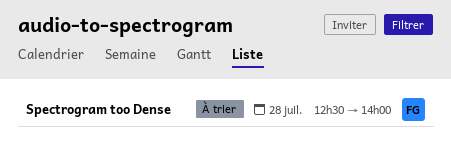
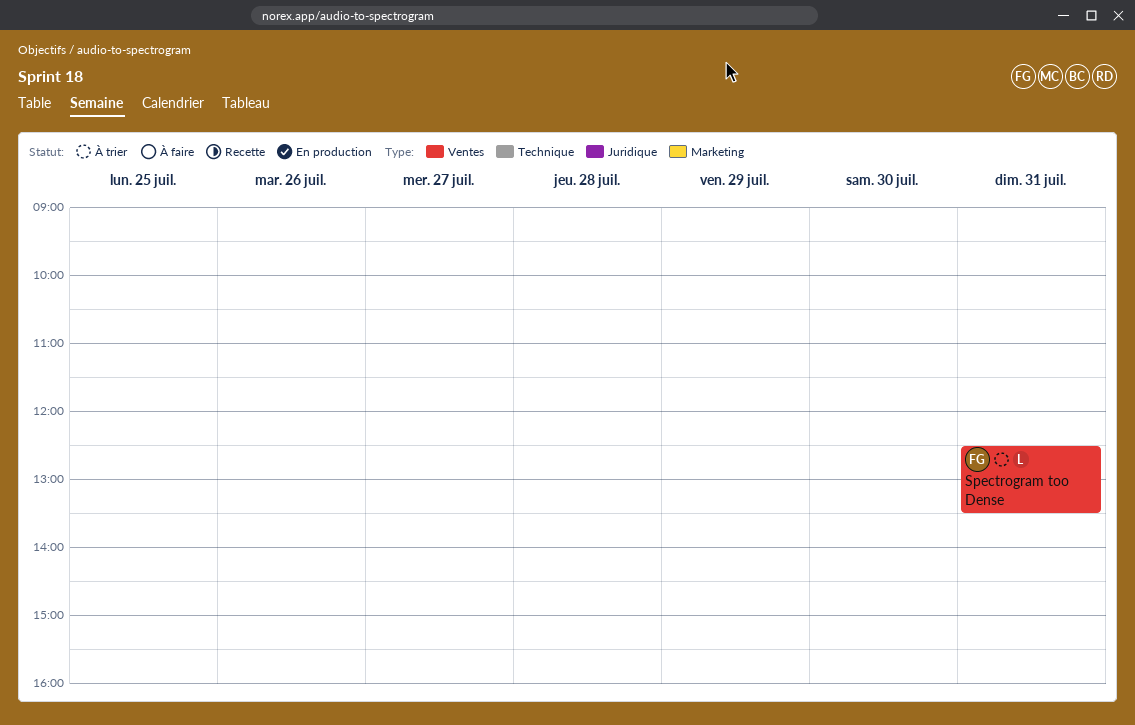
Spectrogram too Dense, day: Jul 28 -> Jul 31
Spectrogram too Dense, ends: 14:00 -> 13:30

